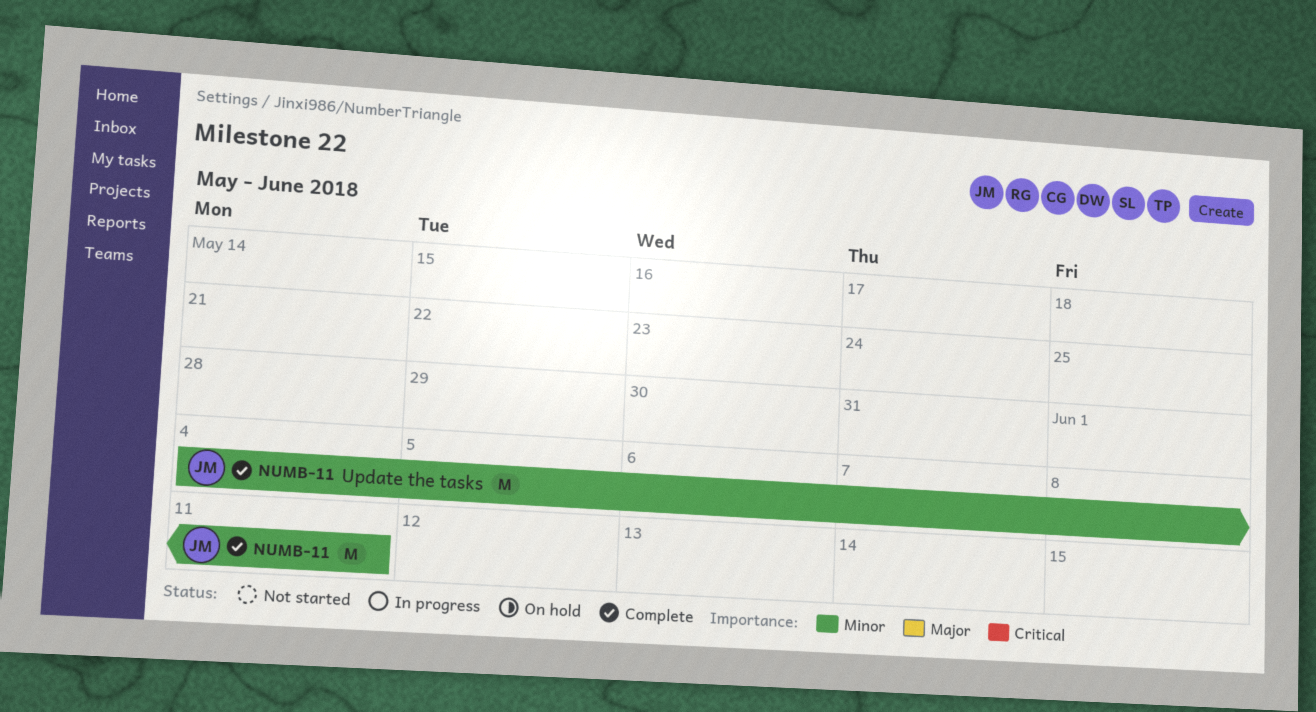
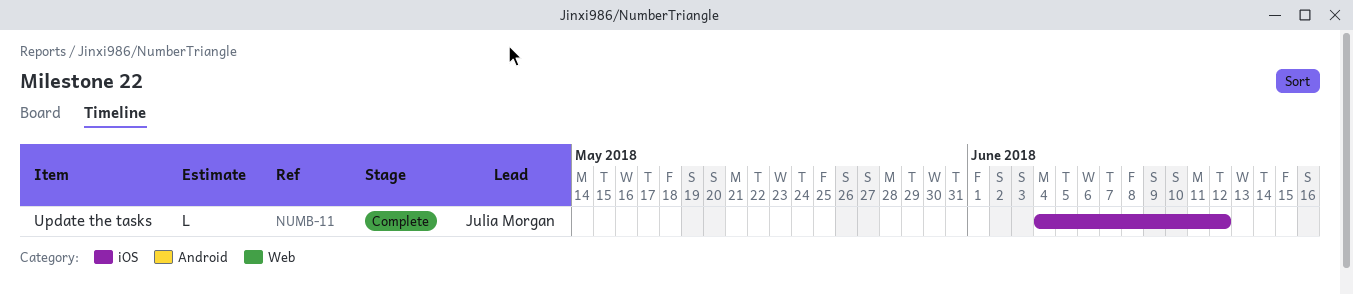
NUMB-11, estimate: M -> L
NUMB-11, due: Jun 11 -> Jun 12

